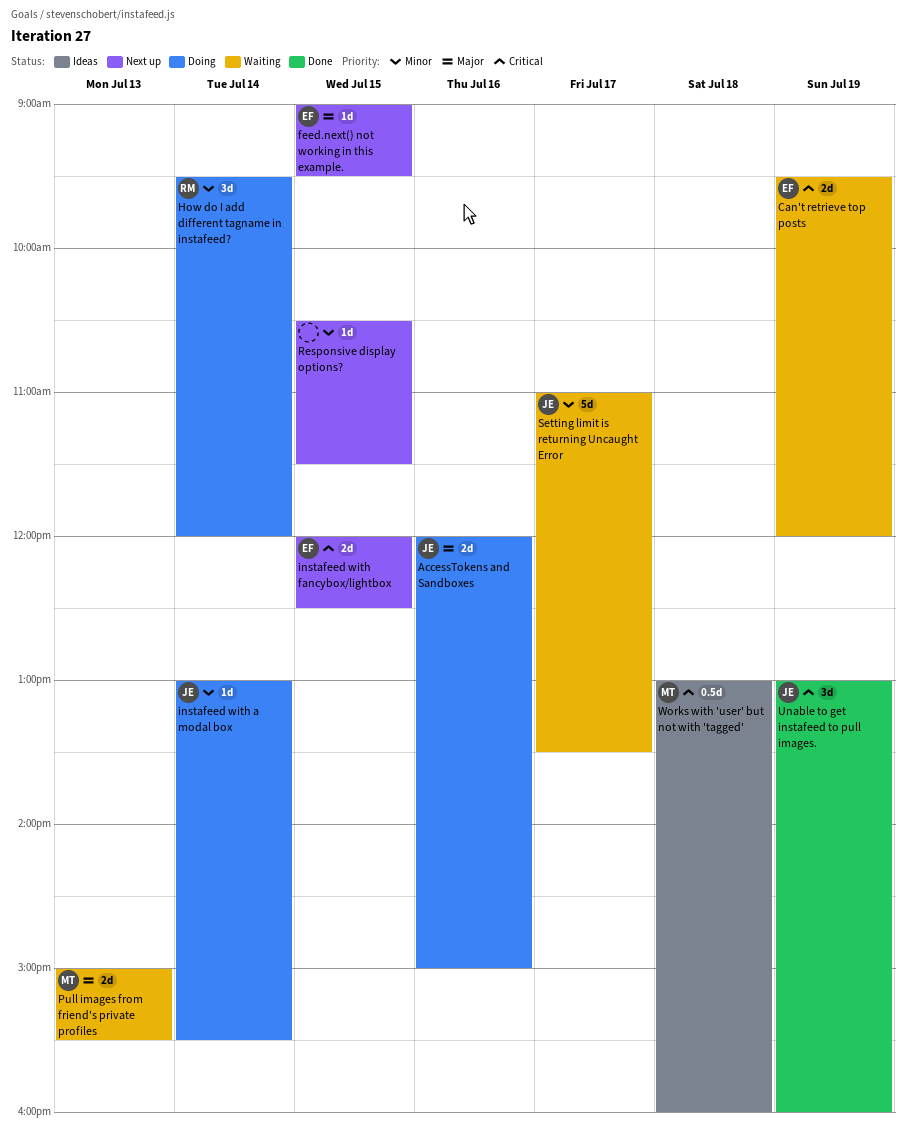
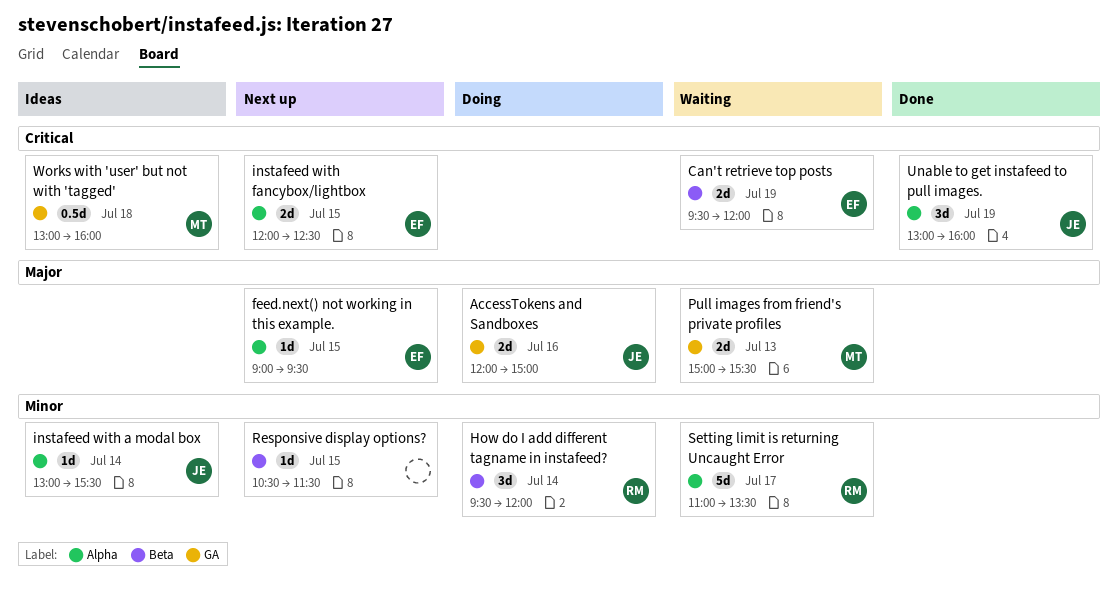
instafeed with a modal box, status: Doing -> Ideas
Setting limit is returning Uncaught Error, owner: JE -> RM

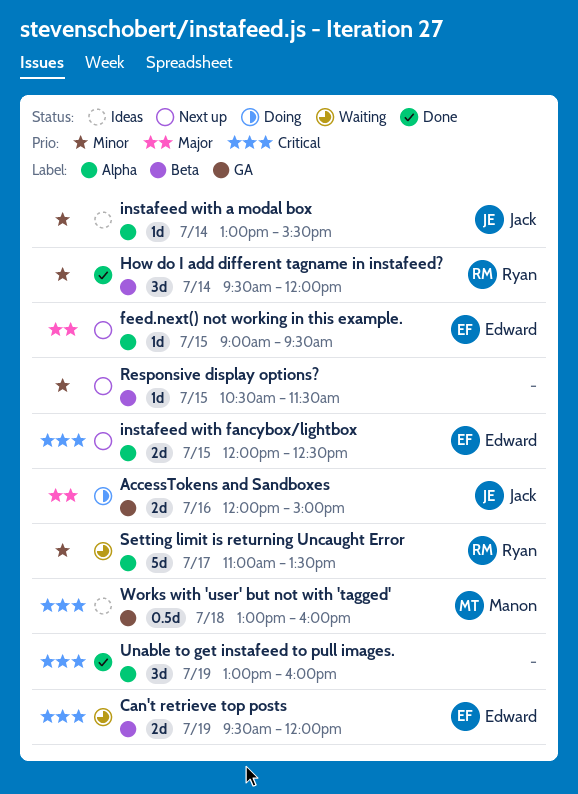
How do I add different tagname in instafeed?, status: Doing -> Done
Pull images from friend's private profiles: present -> none
Unable to get instafeed to pull images., owner: Jack -> none

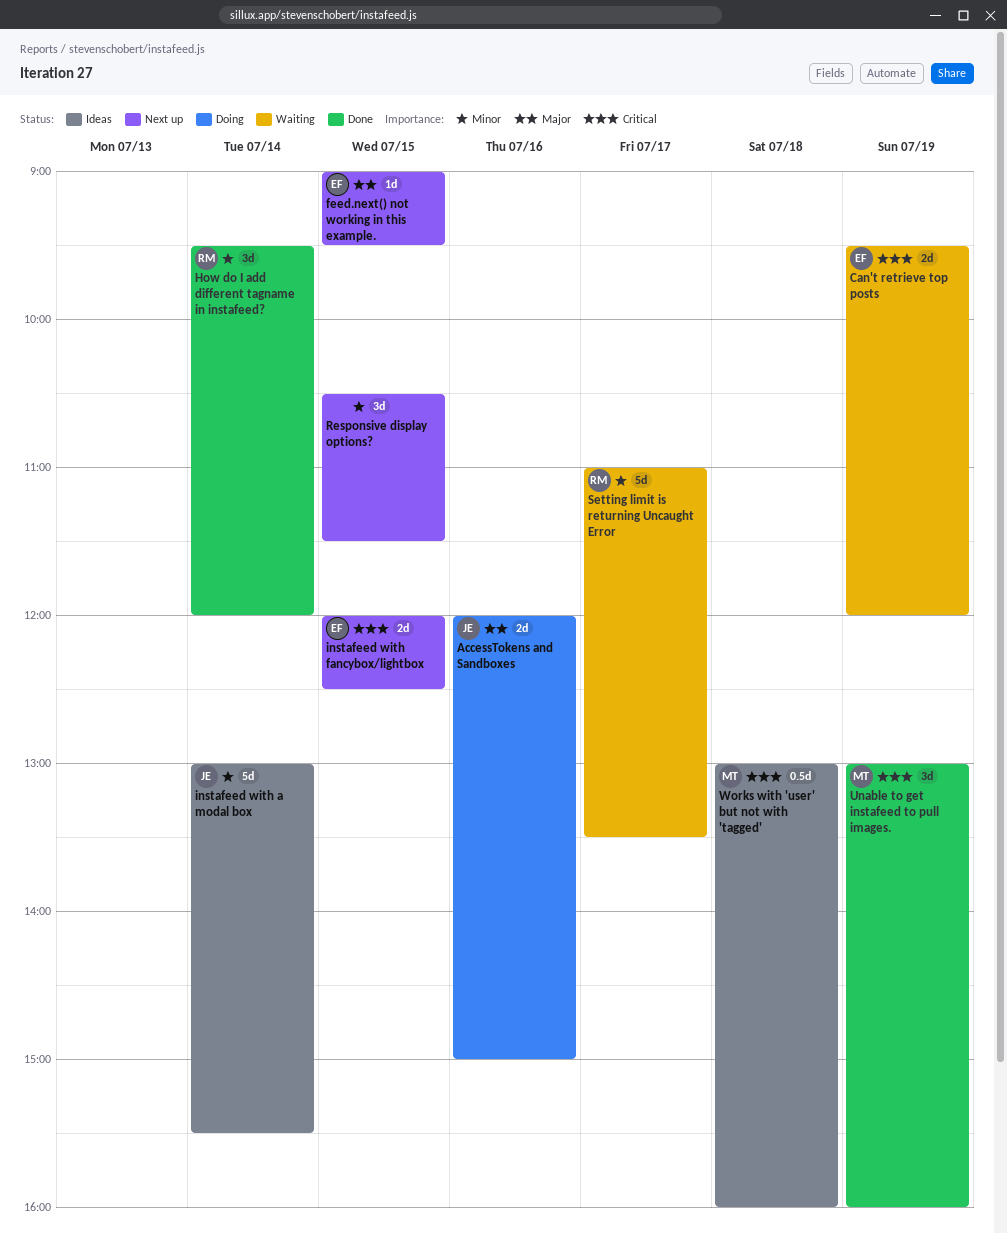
instafeed with a modal box, estimate: 1d -> 5d
Responsive display options?, estimate: 1d -> 3d
Unable to get instafeed to pull images., owner: none -> Manon

